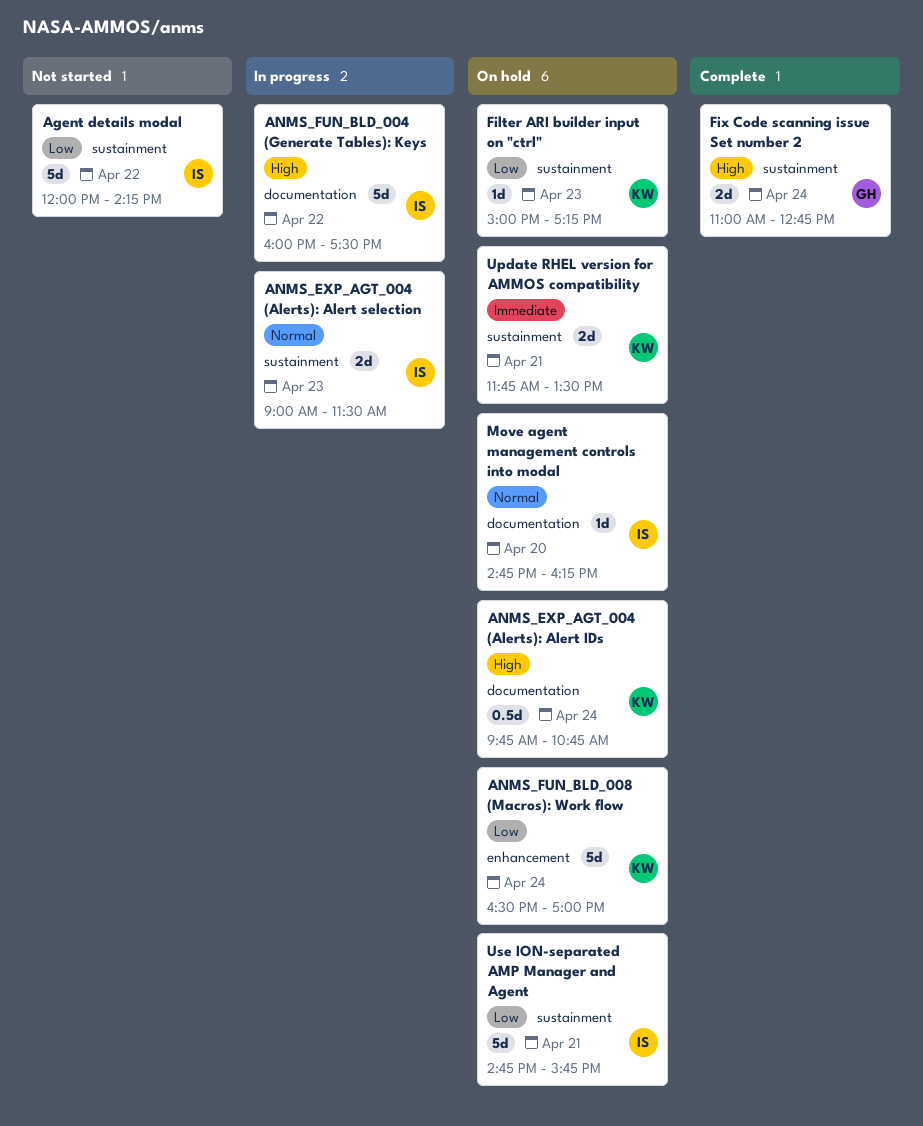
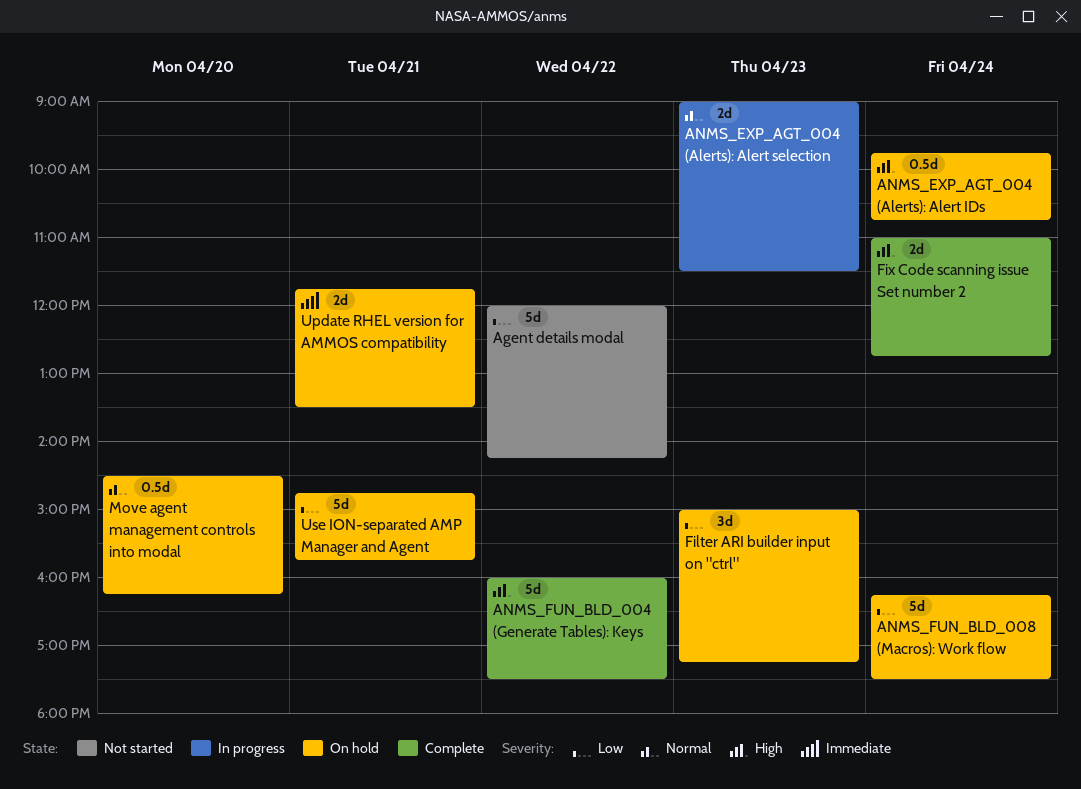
ANMS_FUN_BLD_004 (Generate Tables): Keys, status: In progress -> Complete
ANMS_FUN_BLD_008 (Macros): Work flow, begins: 16:30 -> 16:15
ANMS_FUN_BLD_008 (Macros): Work flow, ends: 17:00 -> 17:30
Filter ARI builder input on "ctrl", estimate: 1d -> 3d
Move agent management controls into modal, estimate: 1d -> 0.5d
Move agent management controls into modal, begins: 14:45 -> 14:30

